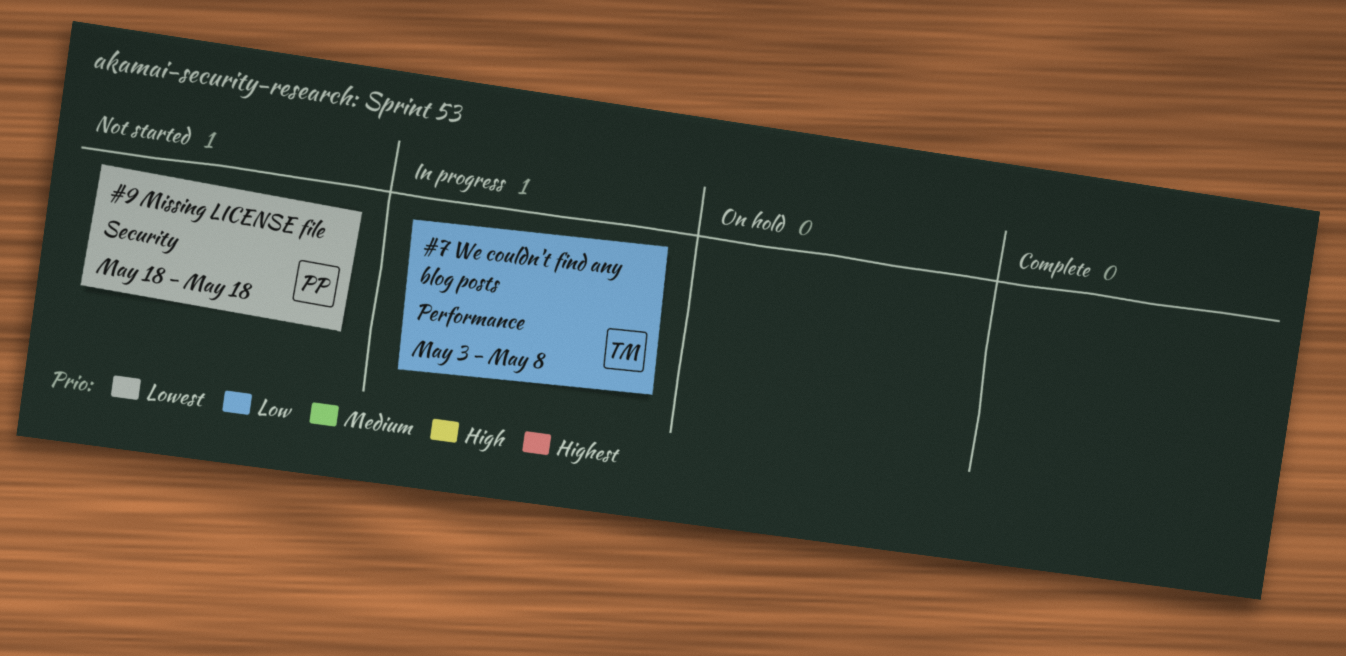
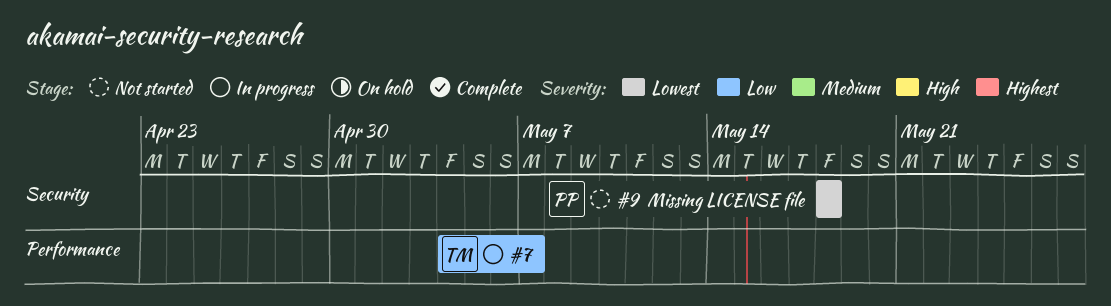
#7, start: May 3 -> May 4
#7, due: May 8 -> May 7

